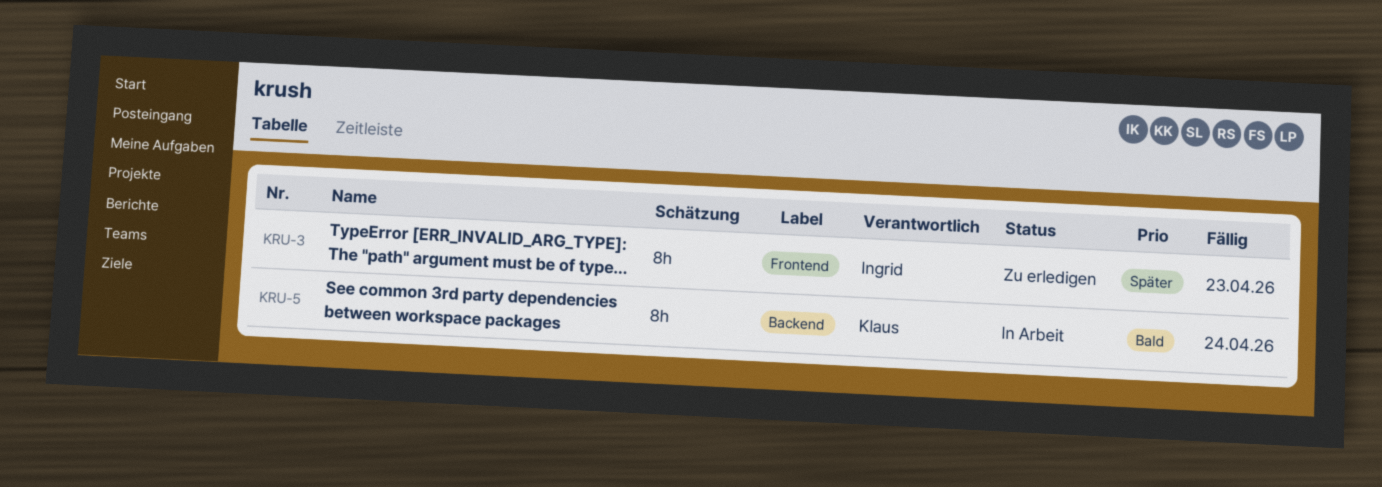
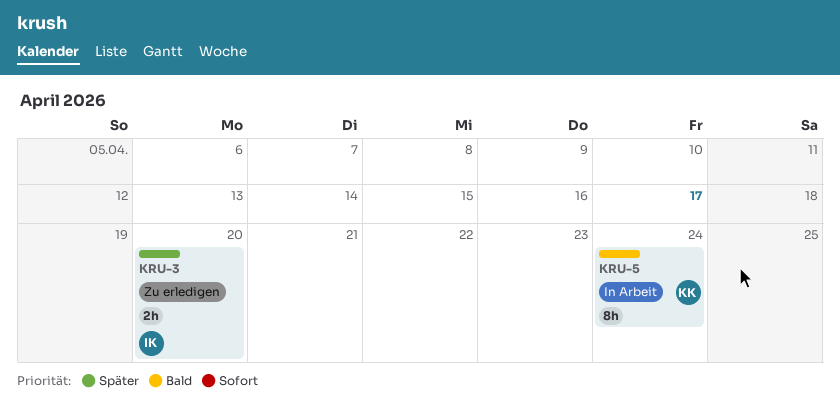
KRU-3, estimate: 8h -> 2h
KRU-3, due: Apr 23 -> Apr 20

